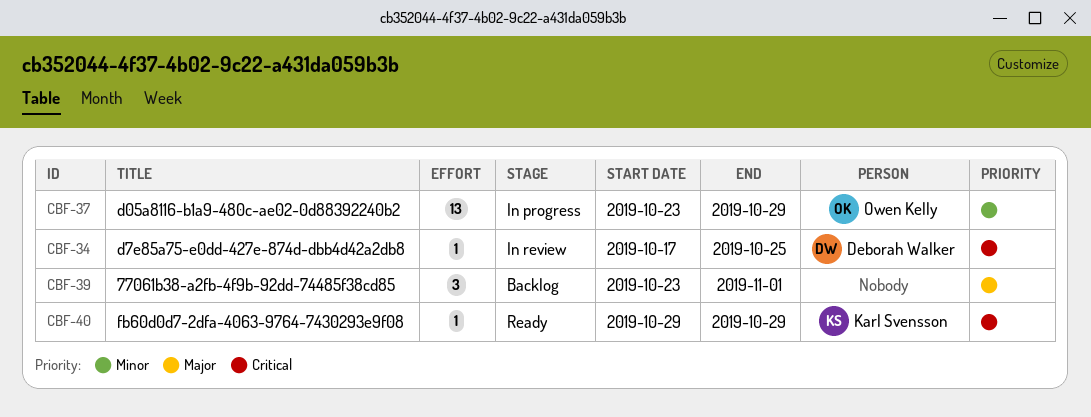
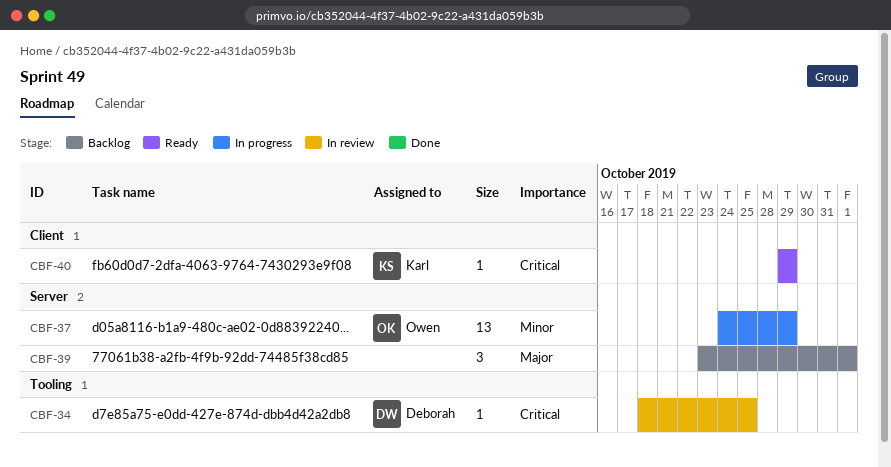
CBF-34, start: Oct 17 -> Oct 18
CBF-37, start: Oct 23 -> Oct 24

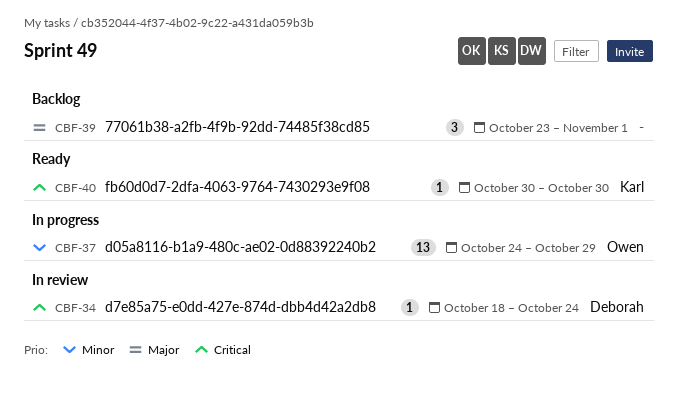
CBF-34, due: Oct 25 -> Oct 24
CBF-40, start: Oct 29 -> Oct 30
CBF-40, due: Oct 29 -> Oct 30

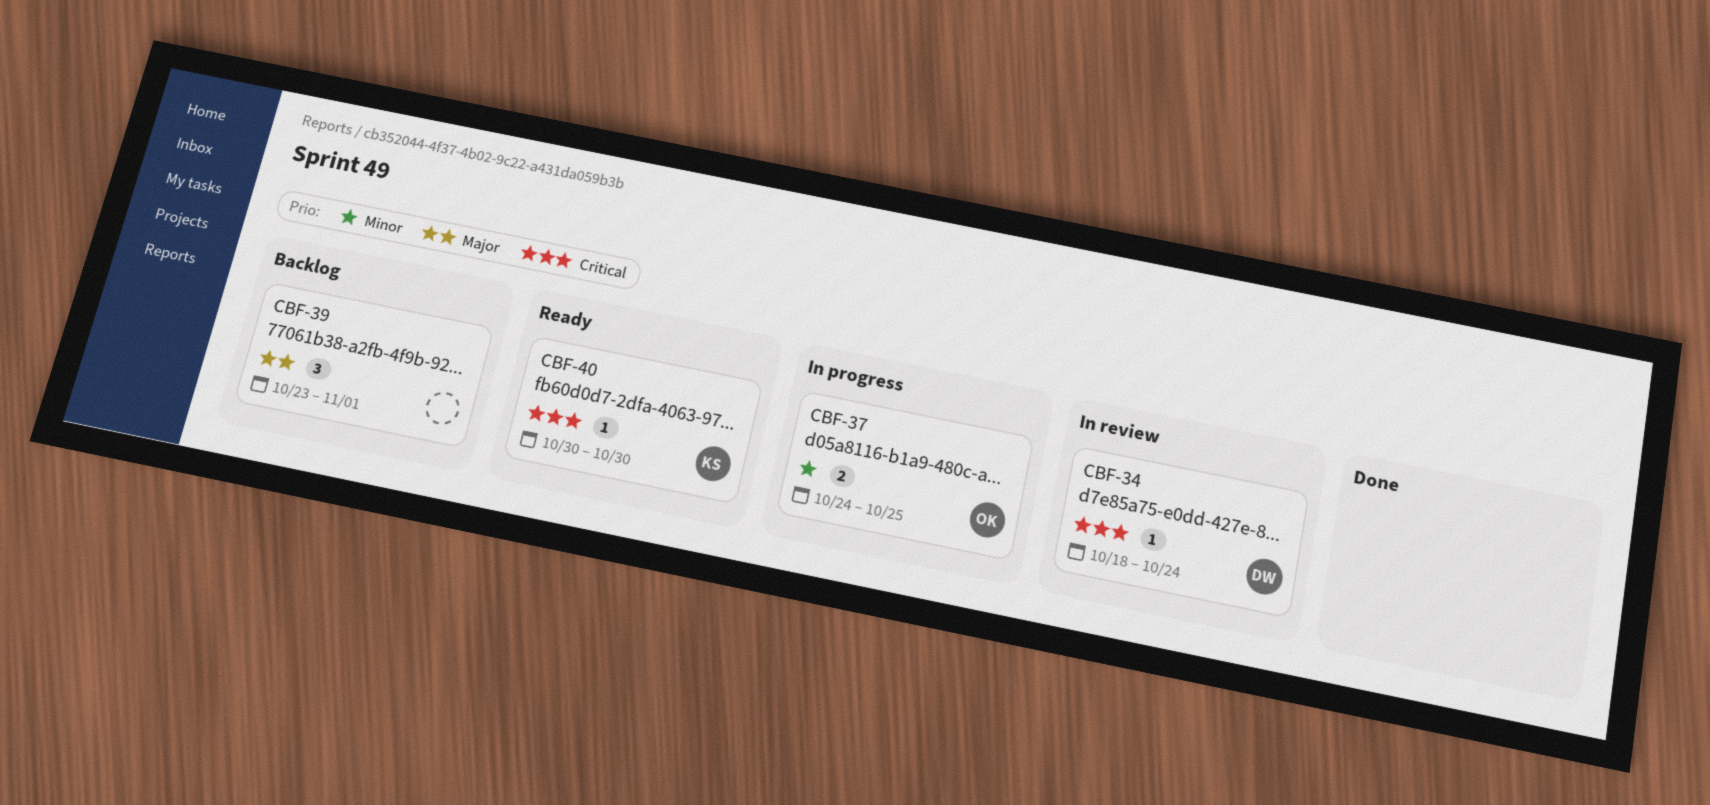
CBF-37, estimate: 13 -> 2
CBF-37, due: Oct 29 -> Oct 25

